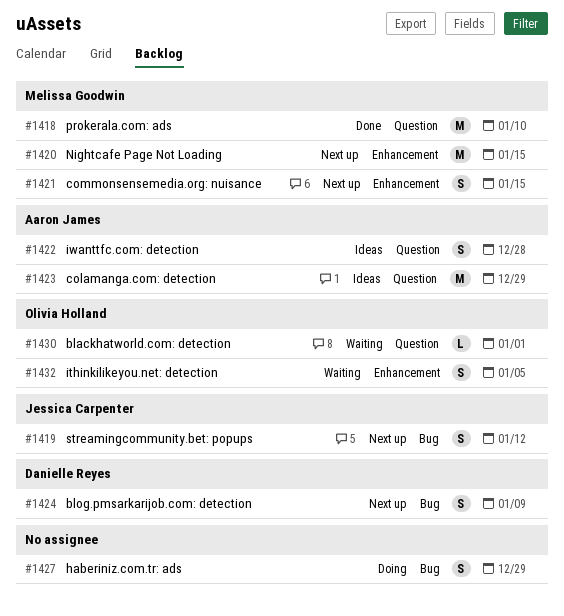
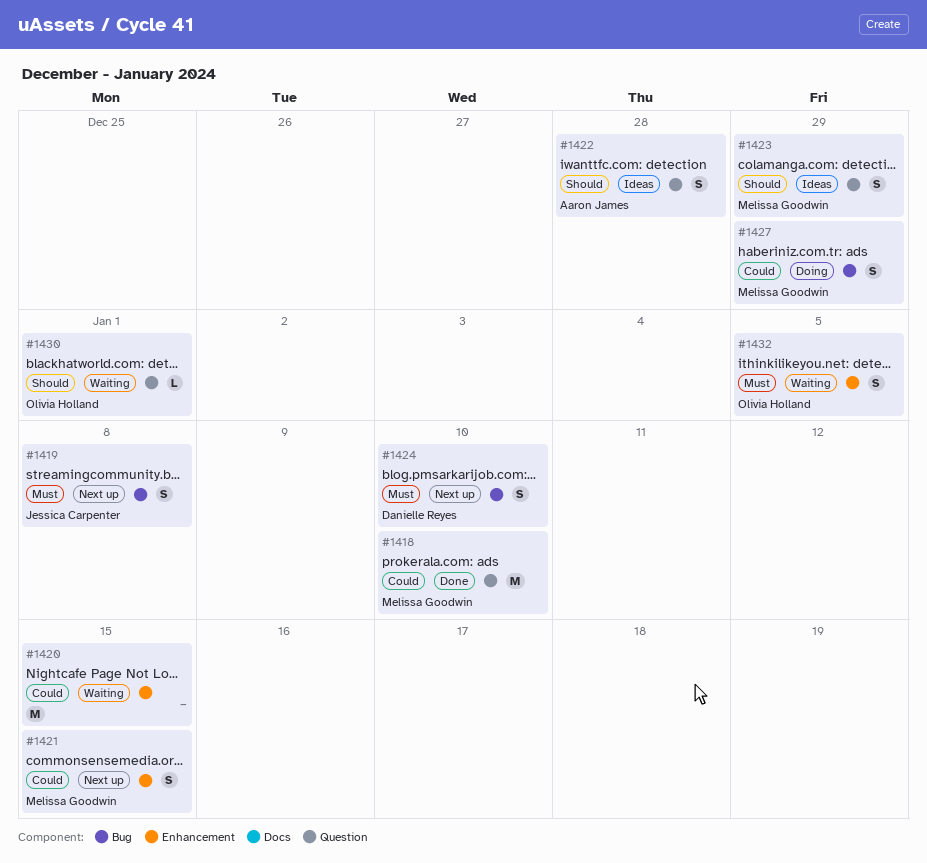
#1419, due: Jan 12 -> Jan 8
#1420, status: Next up -> Waiting
#1420, owner: Melissa Goodwin -> none
#1423, owner: Aaron James -> Melissa Goodwin
#1423, estimate: M -> S
#1424, due: Jan 9 -> Jan 10
#1427, owner: none -> Melissa Goodwin

